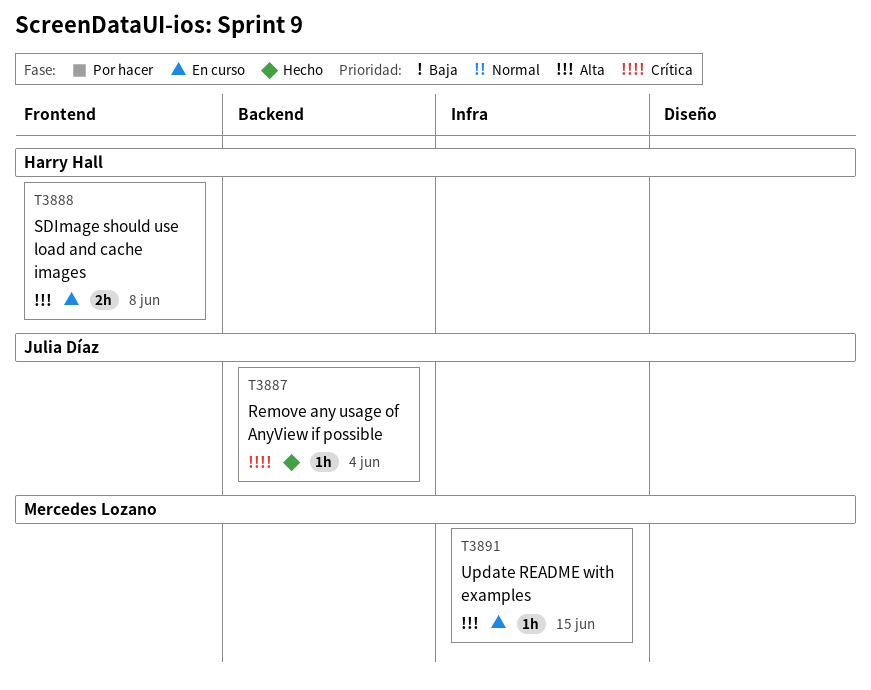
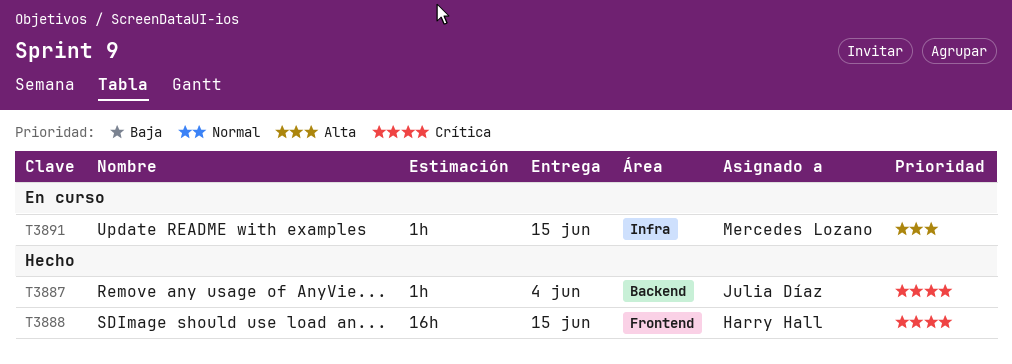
T3888, status: En curso -> Hecho
T3888, priority: Alta -> Crítica
T3888, estimate: 2h -> 16h
T3888, due: Jun 8 -> Jun 15

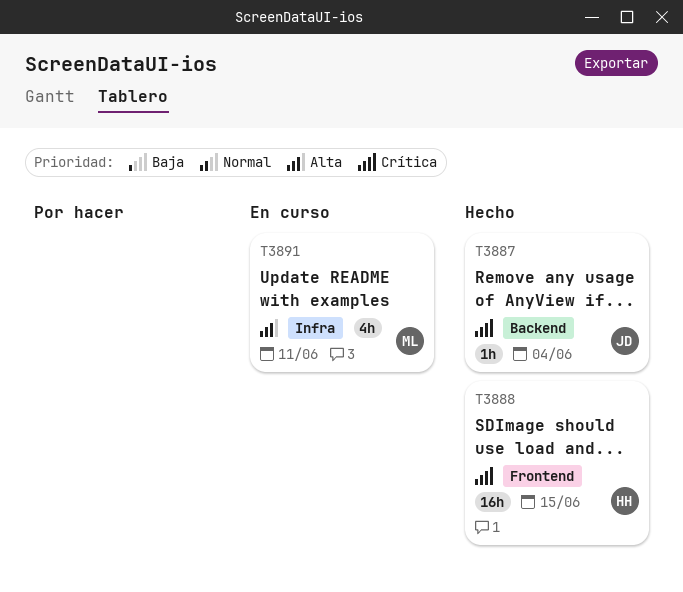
T3891, estimate: 1h -> 4h
T3891, due: Jun 15 -> Jun 11

